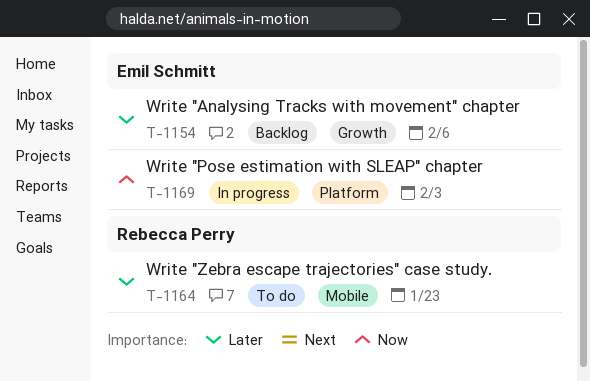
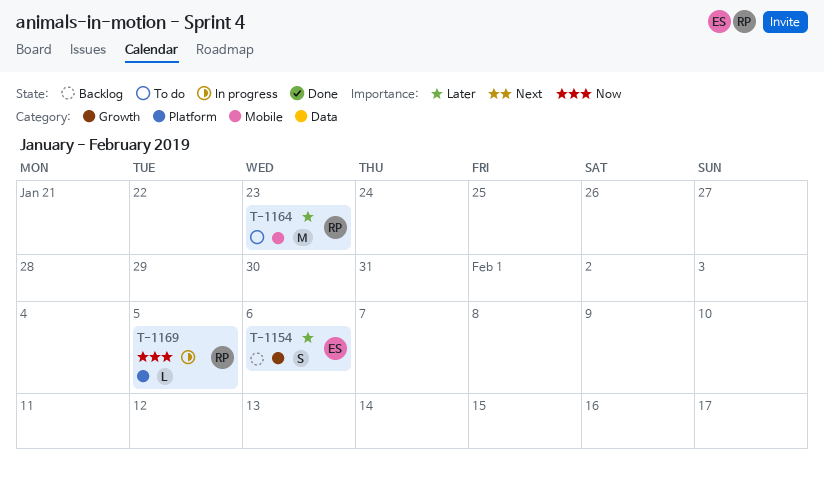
T-1169, owner: Emil Schmitt -> Rebecca Perry
T-1169, due: Feb 3 -> Feb 5

